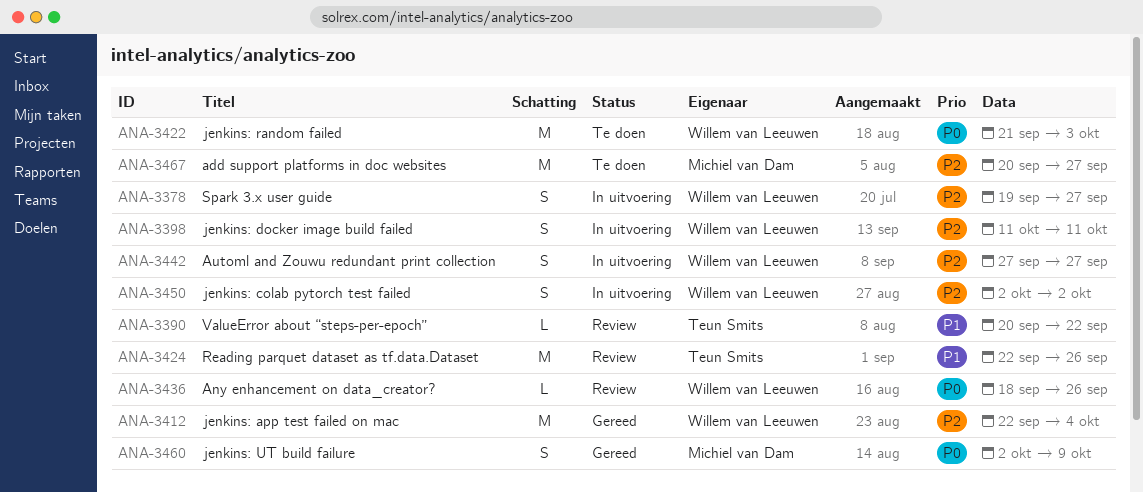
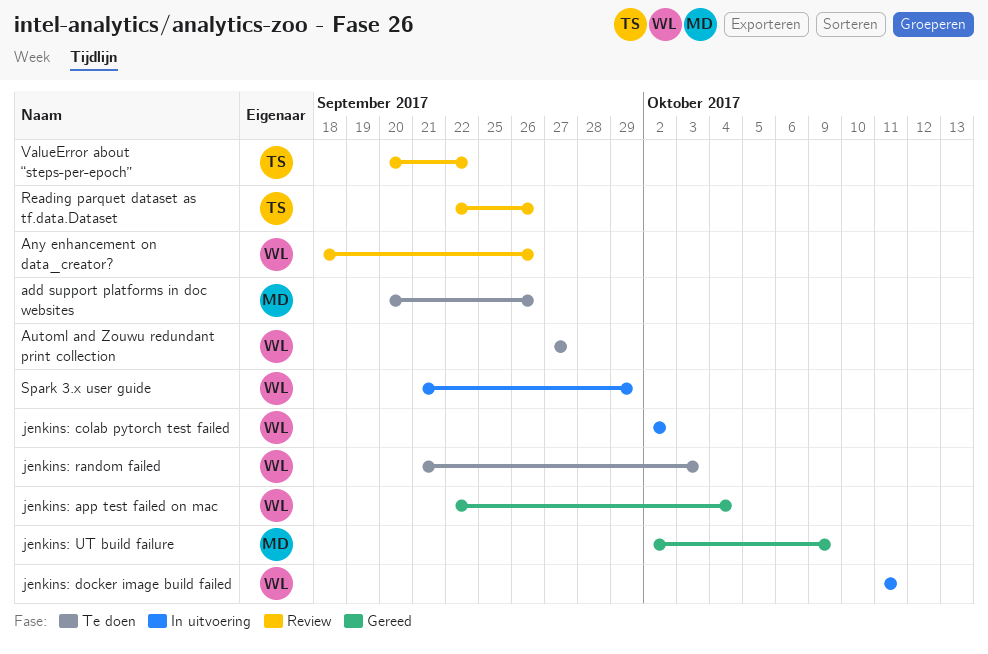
add support platforms in doc websites, due: Sep 27 -> Sep 26
Automl and Zouwu redundant print collection, status: In uitvoering -> Te doen
Spark 3.x user guide, start: Sep 19 -> Sep 21
Spark 3.x user guide, due: Sep 27 -> Sep 29

